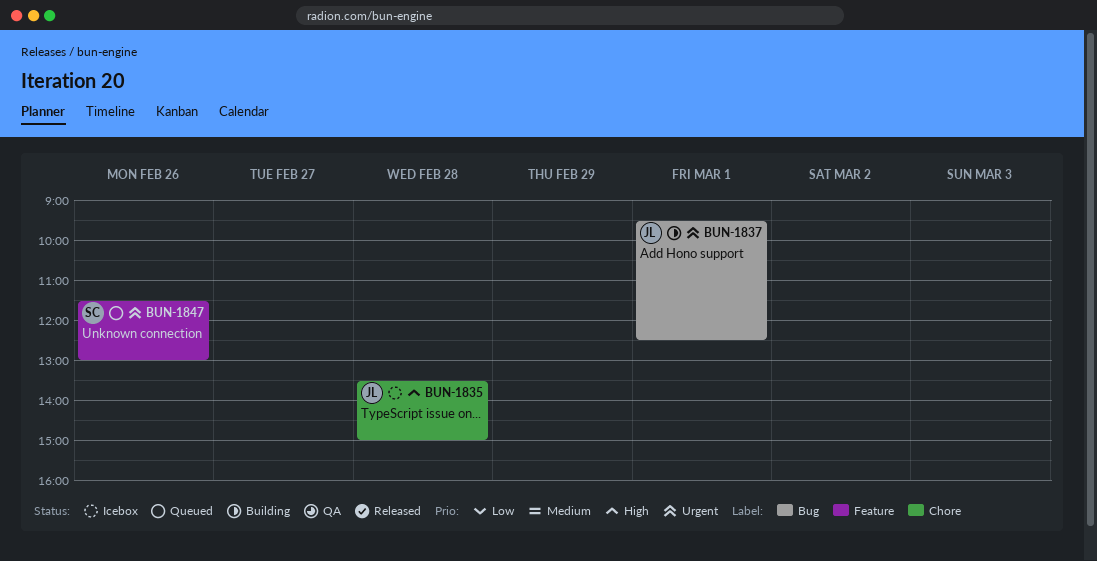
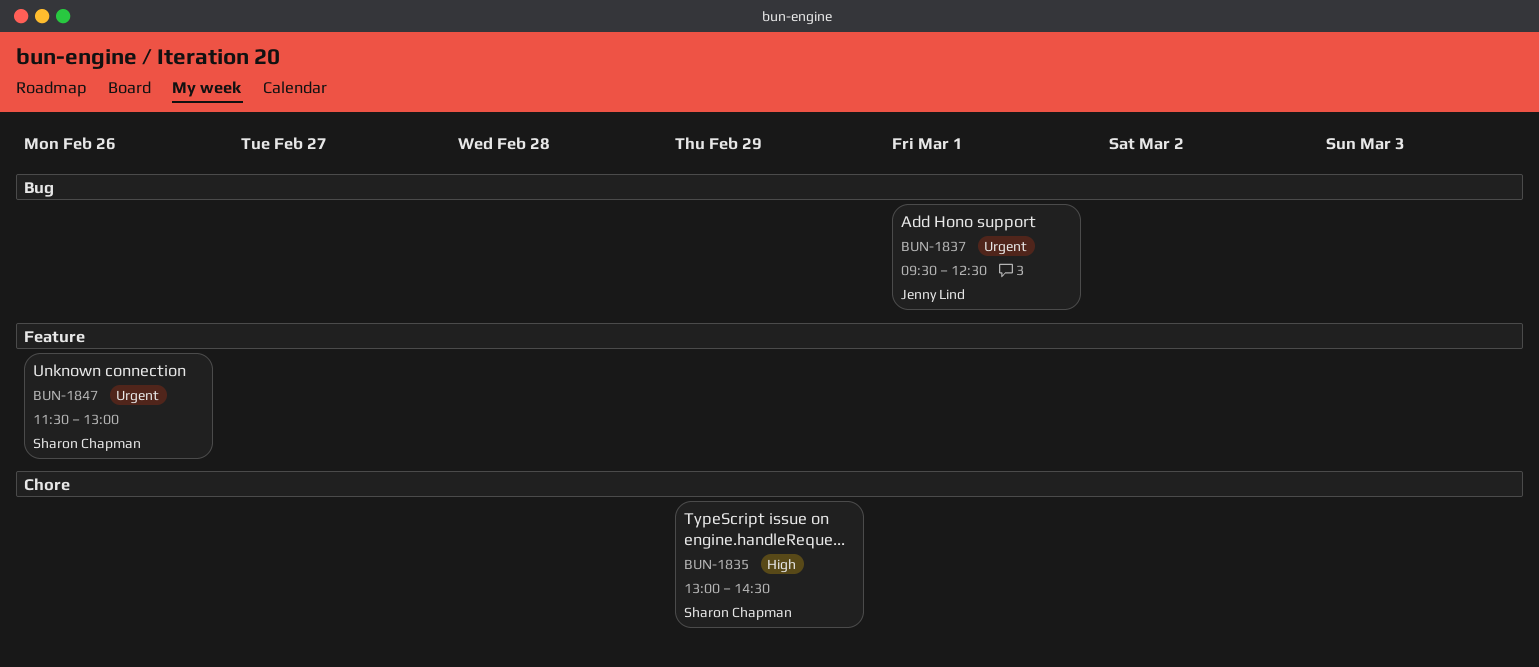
BUN-1835, owner: Jenny Lind -> Sharon Chapman
BUN-1835, day: Feb 28 -> Feb 29
BUN-1835, begins: 13:30 -> 13:00
BUN-1835, ends: 15:00 -> 14:30

